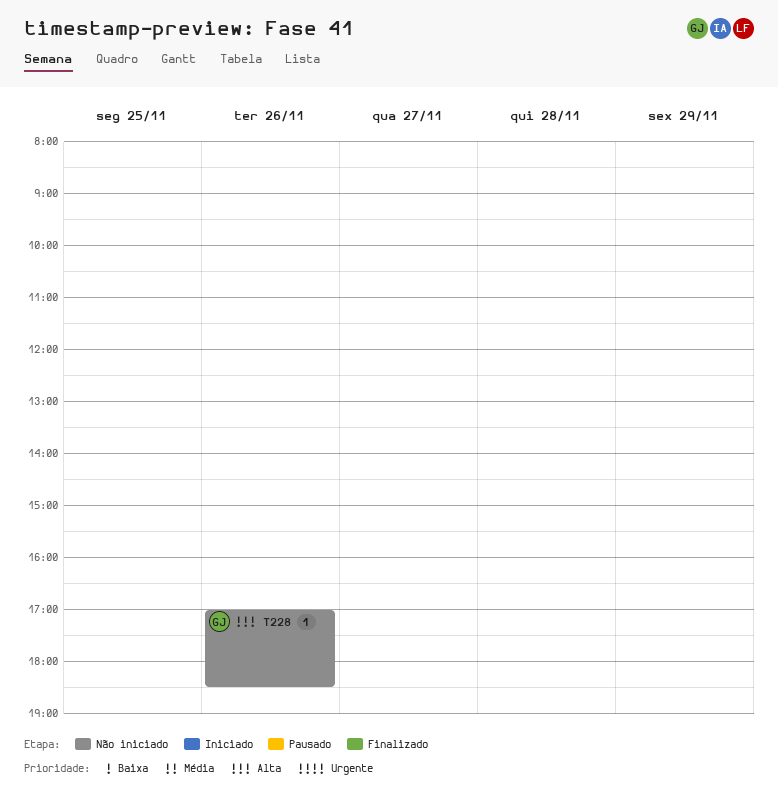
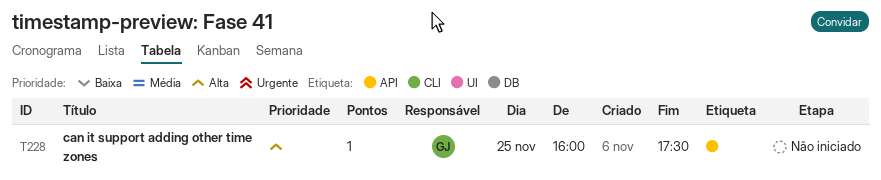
T228, day: Nov 26 -> Nov 25
T228, begins: 17:00 -> 16:00
T228, ends: 18:30 -> 17:30

